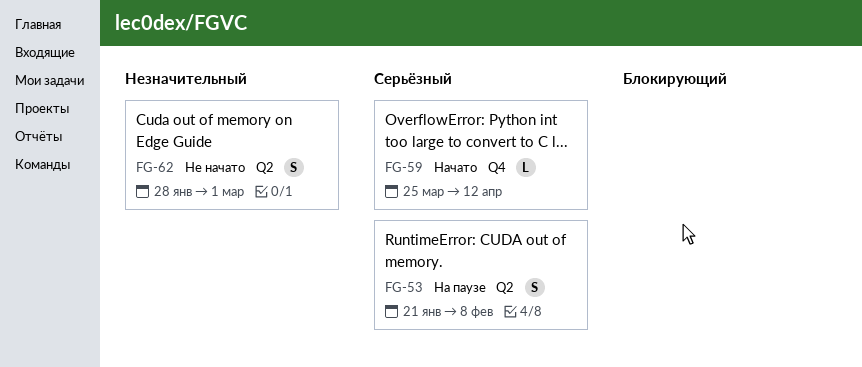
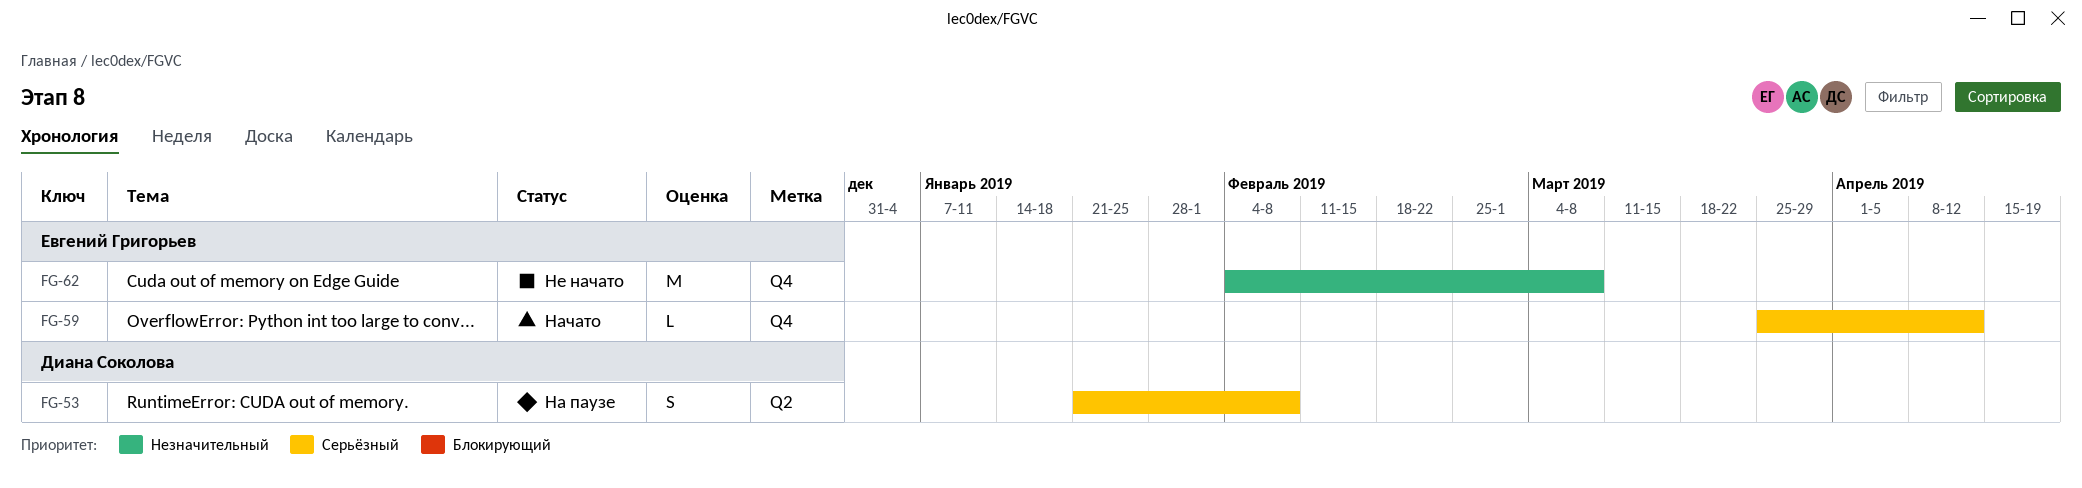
FG-62, label: Q2 -> Q4
FG-62, estimate: S -> M
FG-62, start: Jan 28 -> Feb 4
FG-62, due: Mar 1 -> Mar 8

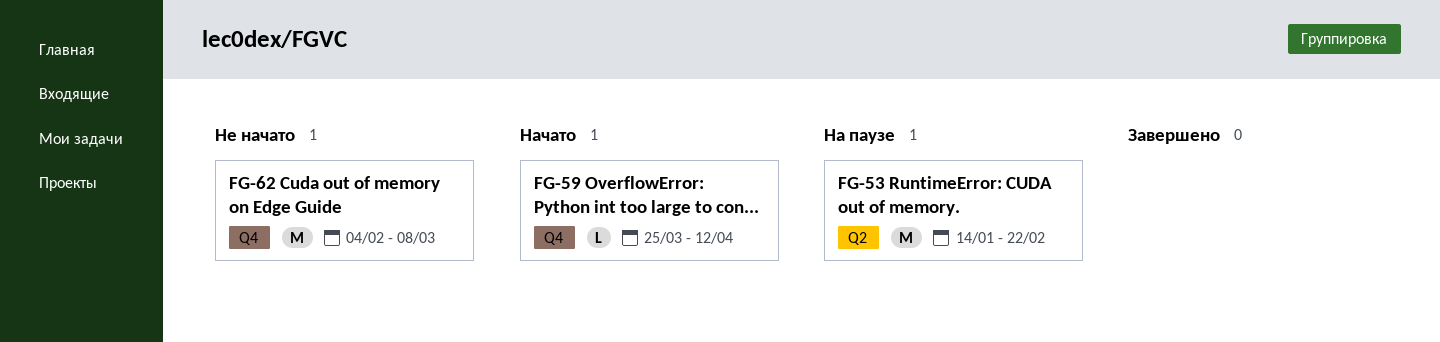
FG-53, estimate: S -> M
FG-53, start: Jan 21 -> Jan 14
FG-53, due: Feb 8 -> Feb 22

